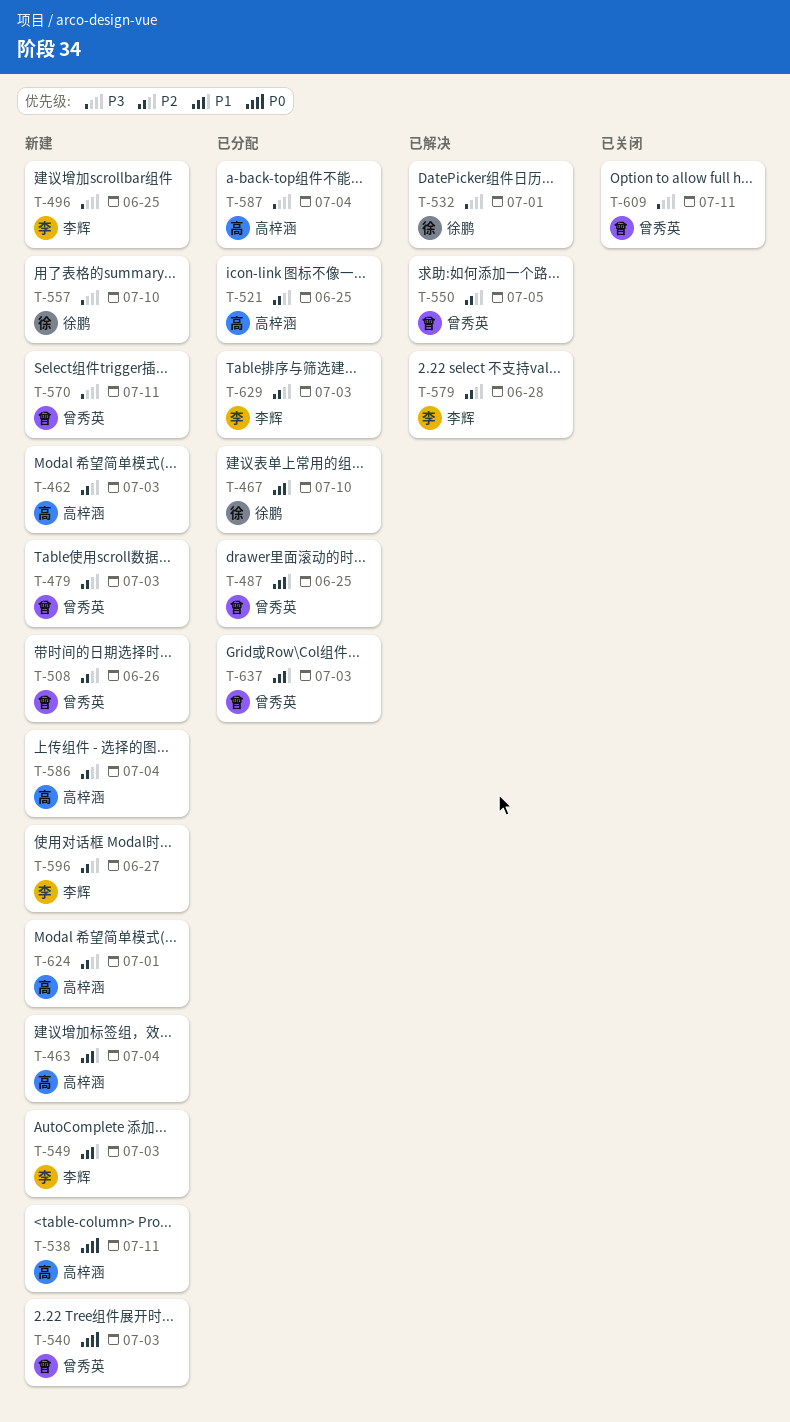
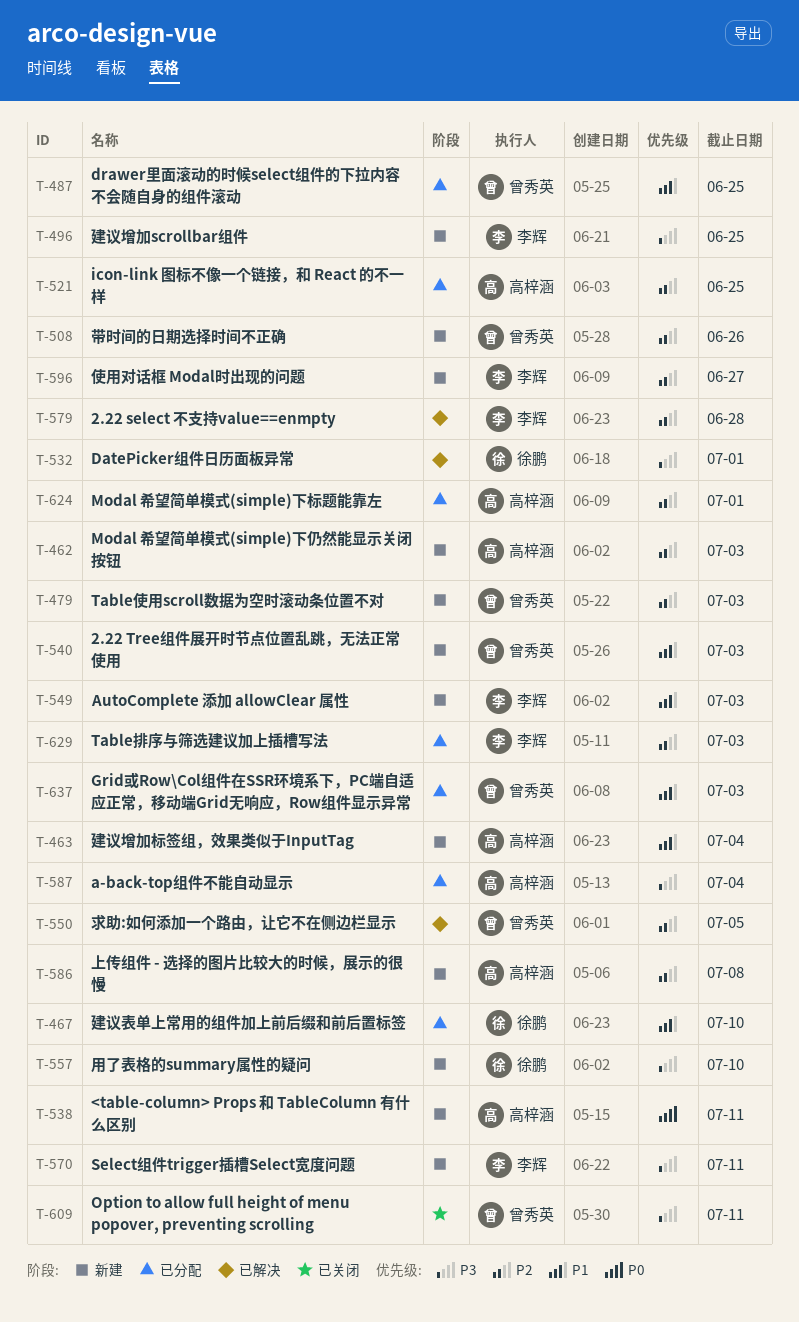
T-540, priority: P0 -> P1
T-570, owner: 曾秀英 -> 李辉
T-586, due: Jul 4 -> Jul 8
T-624, status: 新建 -> 已分配

